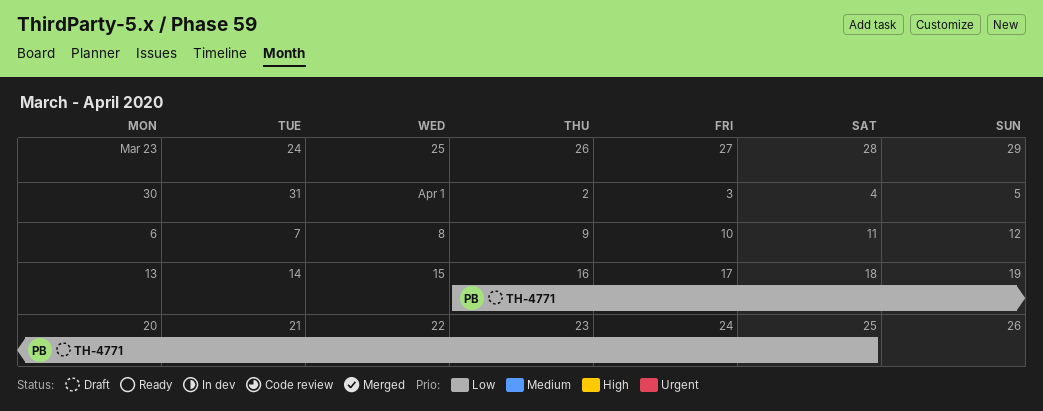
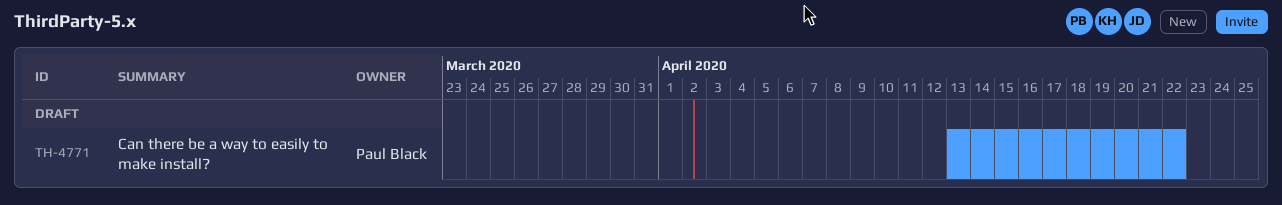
TH-4771, start: Apr 16 -> Apr 13
TH-4771, due: Apr 25 -> Apr 22

